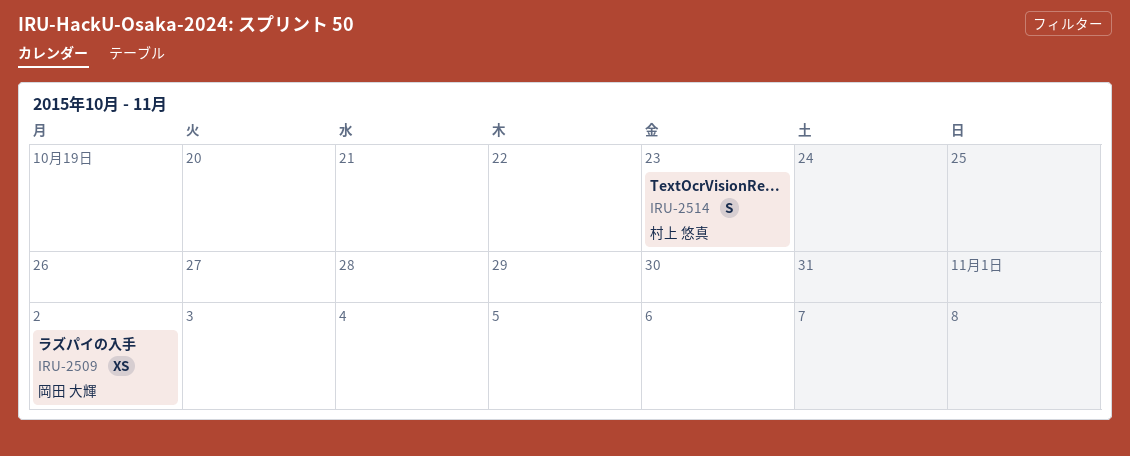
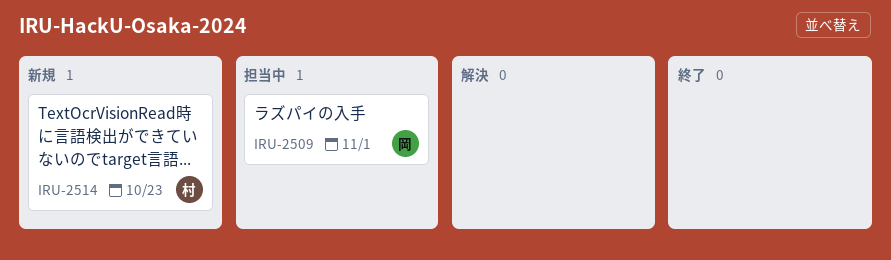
IRU-2509, due: Nov 2 -> Nov 1

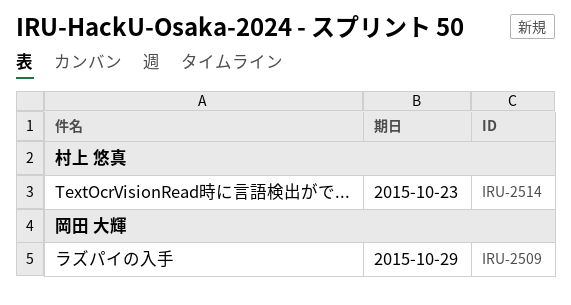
IRU-2509, due: Nov 1 -> Oct 29

